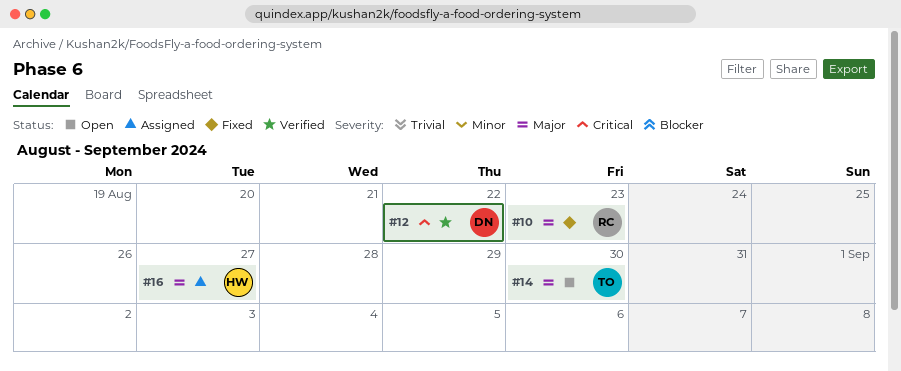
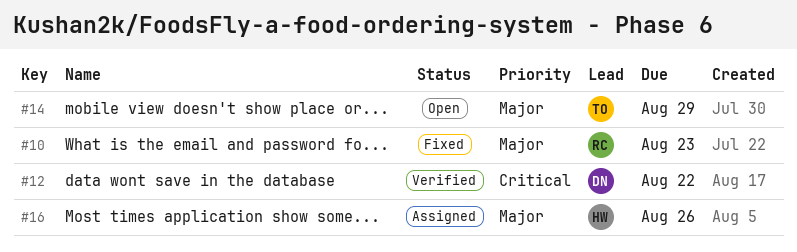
#14, due: Aug 30 -> Aug 29
#16, due: Aug 27 -> Aug 26

